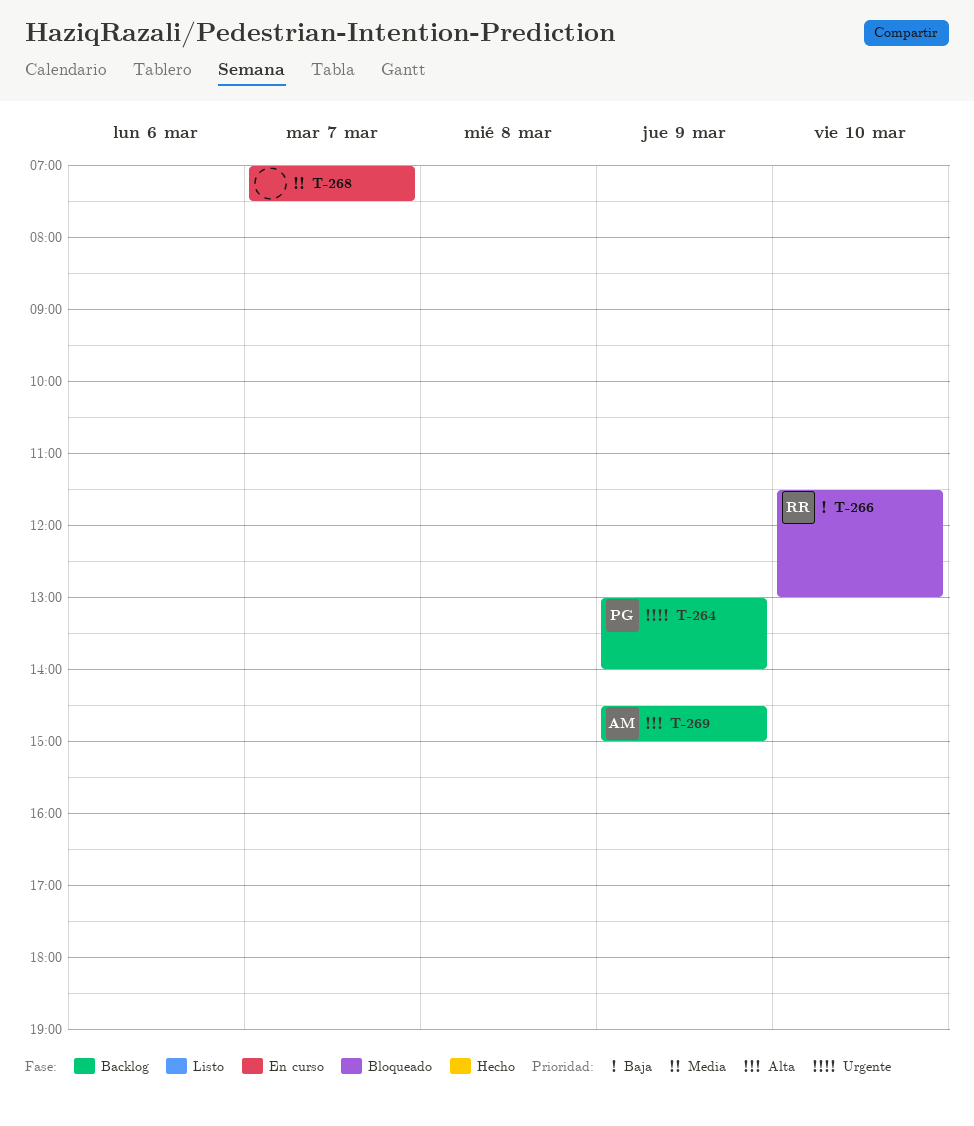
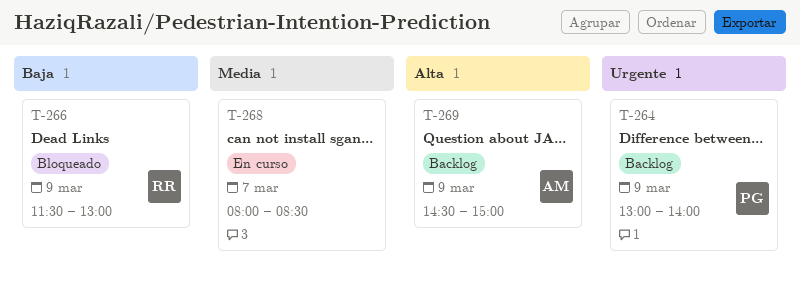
T-266, day: Mar 10 -> Mar 9
T-268, begins: 07:00 -> 08:00
T-268, ends: 07:30 -> 08:30

